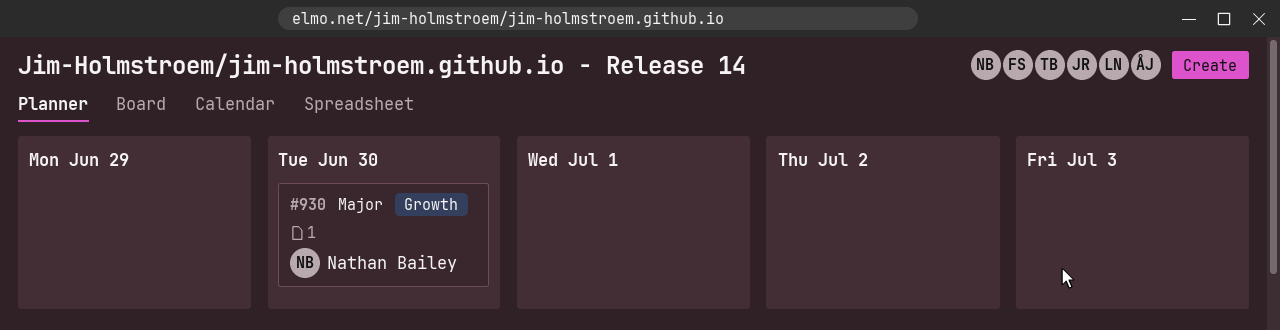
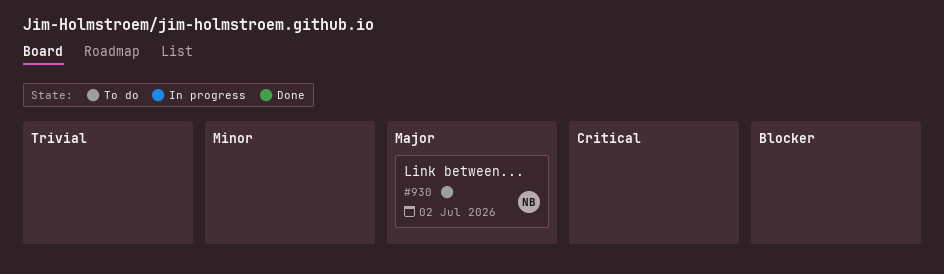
#930, due: Jun 30 -> Jul 2

